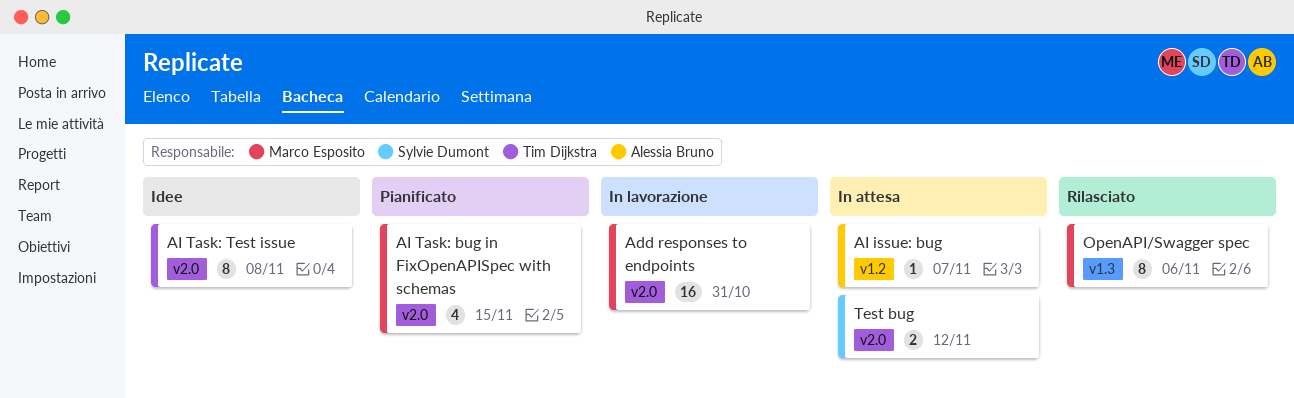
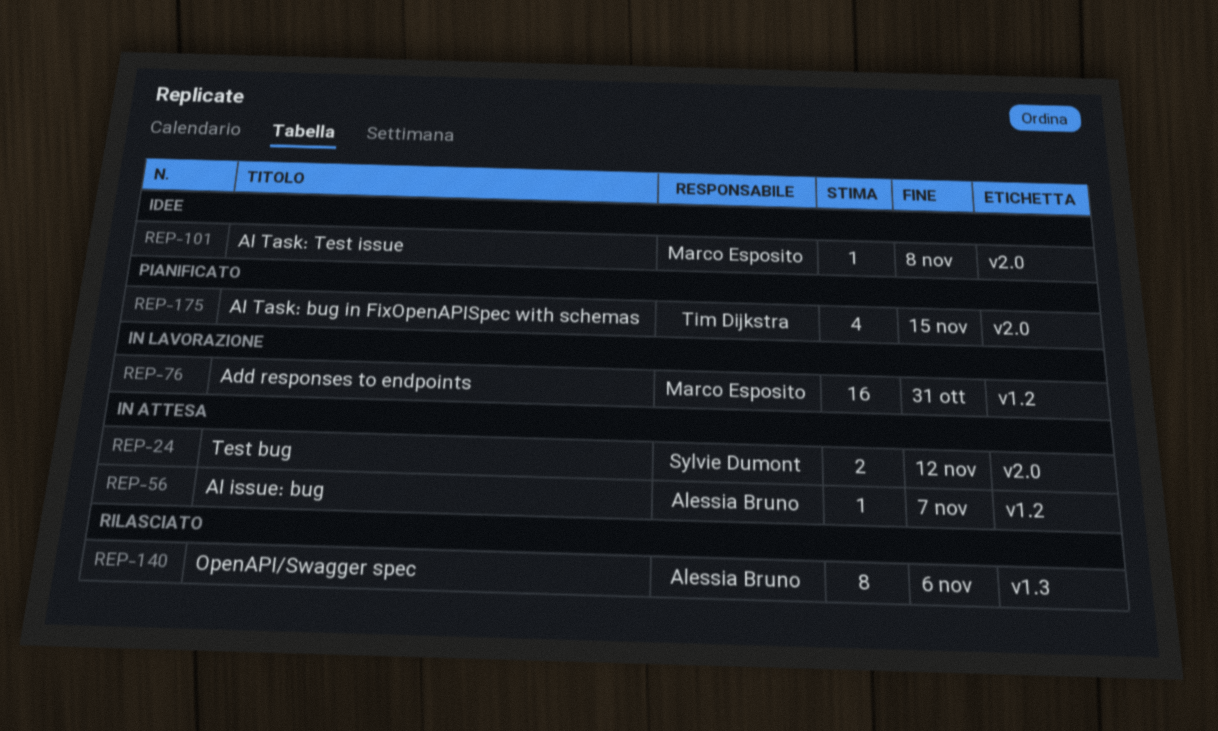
Add responses to endpoints, label: v2.0 -> v1.2
AI Task: bug in FixOpenAPISpec with schemas, owner: Marco Esposito -> Tim Dijkstra
AI Task: Test issue, owner: Tim Dijkstra -> Marco Esposito
AI Task: Test issue, estimate: 8 -> 1
OpenAPI/Swagger spec, owner: Marco Esposito -> Alessia Bruno

